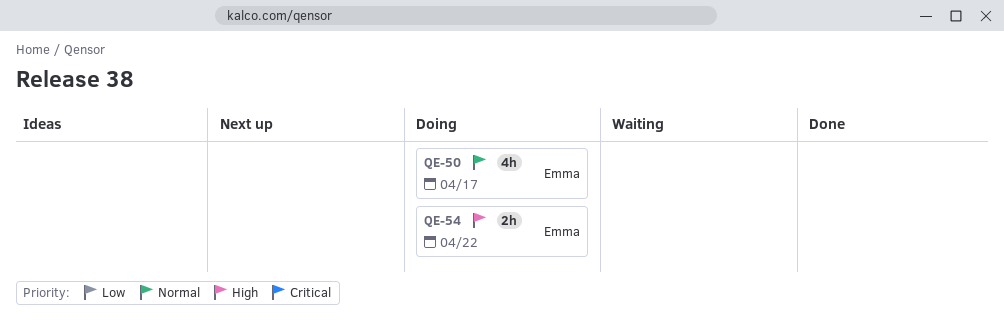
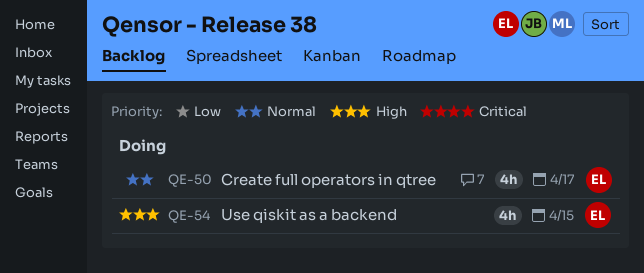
QE-54, estimate: 2h -> 4h
QE-54, due: Apr 22 -> Apr 15

